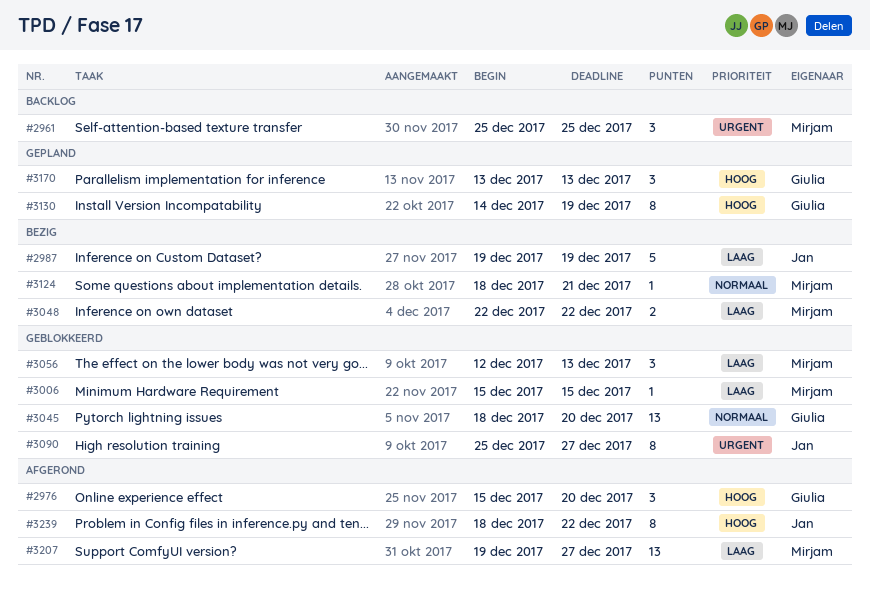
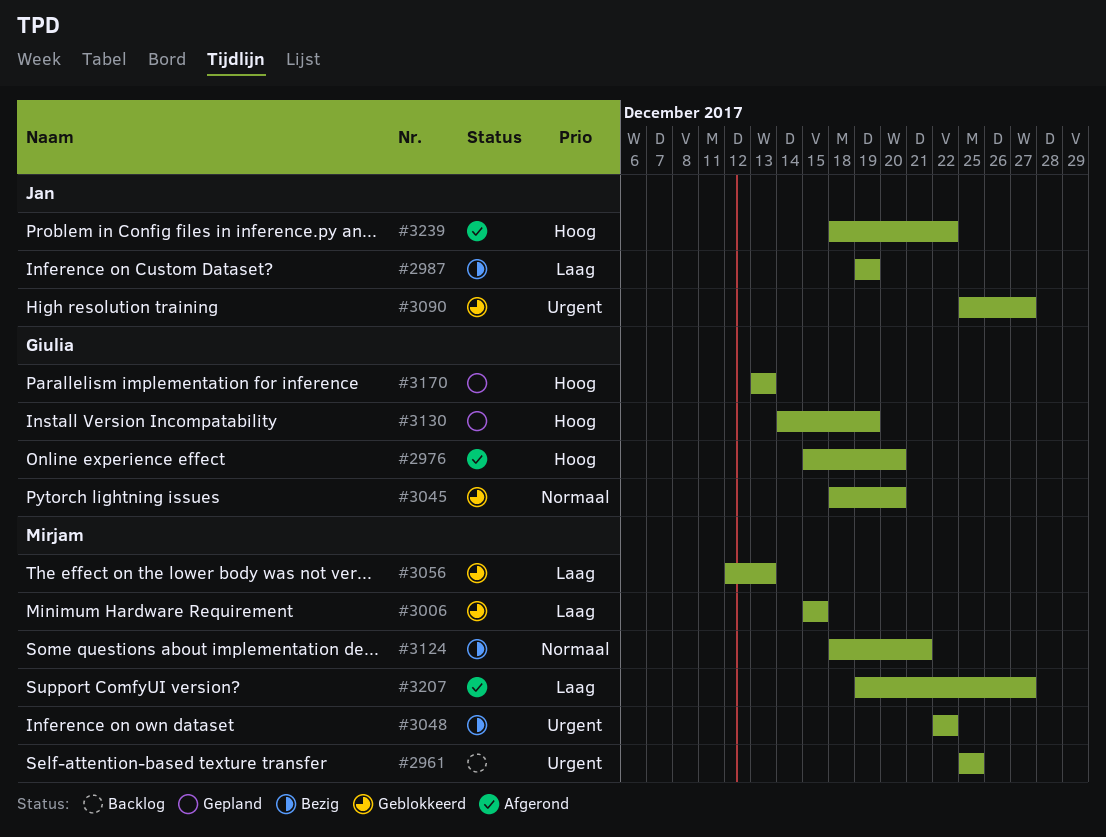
#3048, priority: Laag -> Urgent

